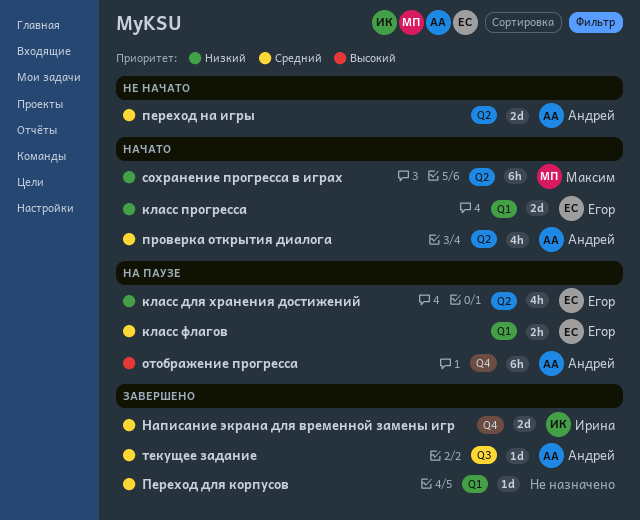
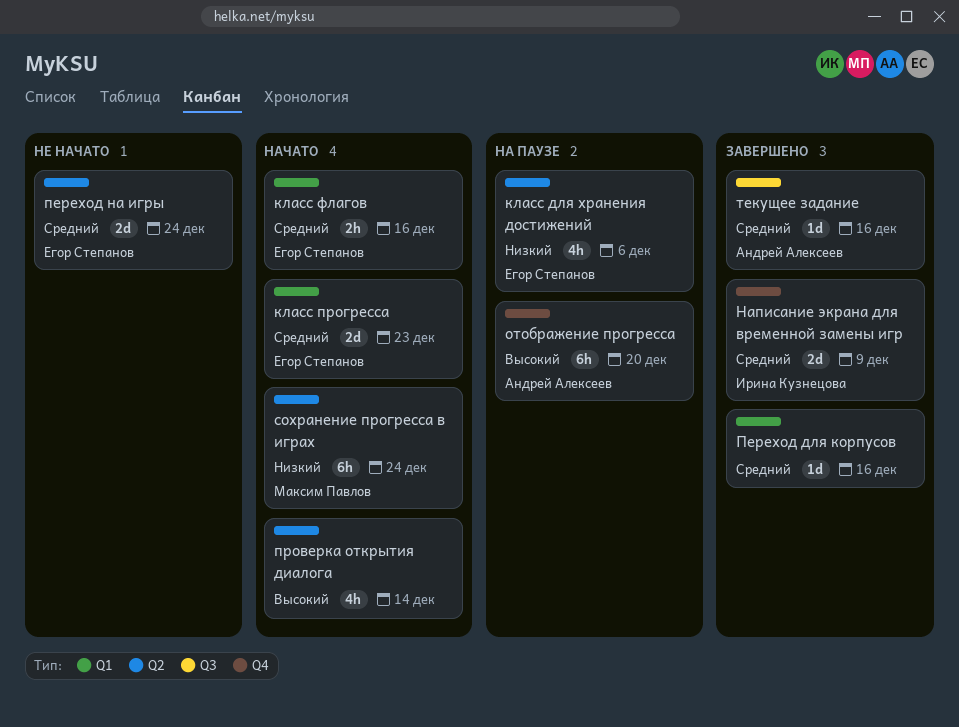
класс прогресса, priority: Низкий -> Средний
класс флагов, status: На паузе -> Начато
переход на игры, owner: Андрей Алексеев -> Егор Степанов
проверка открытия диалога, owner: Андрей Алексеев -> none
проверка открытия диалога, priority: Средний -> Высокий

